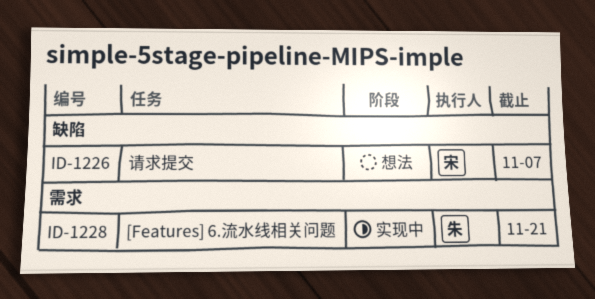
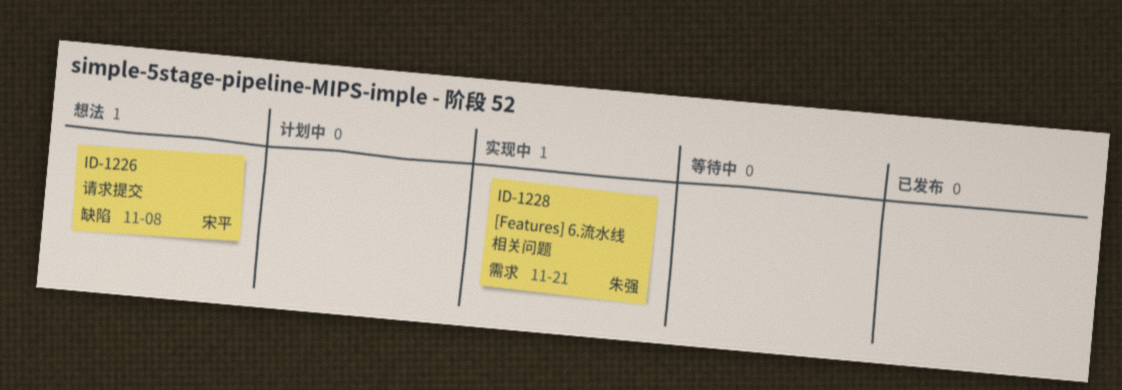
ID-1226, due: Nov 7 -> Nov 8

